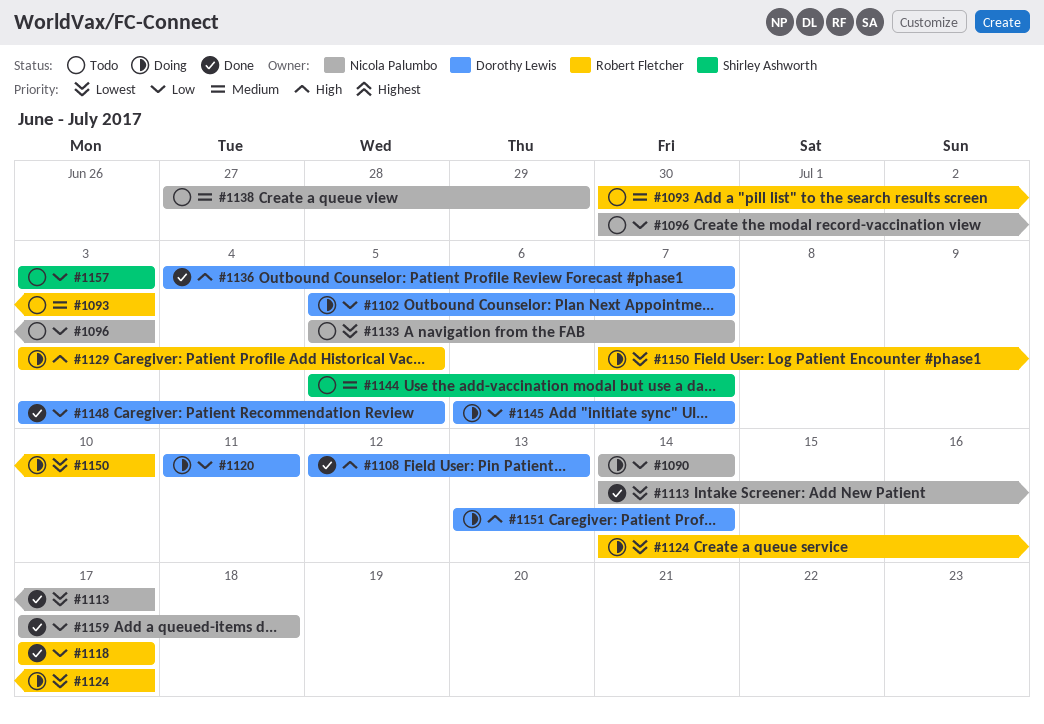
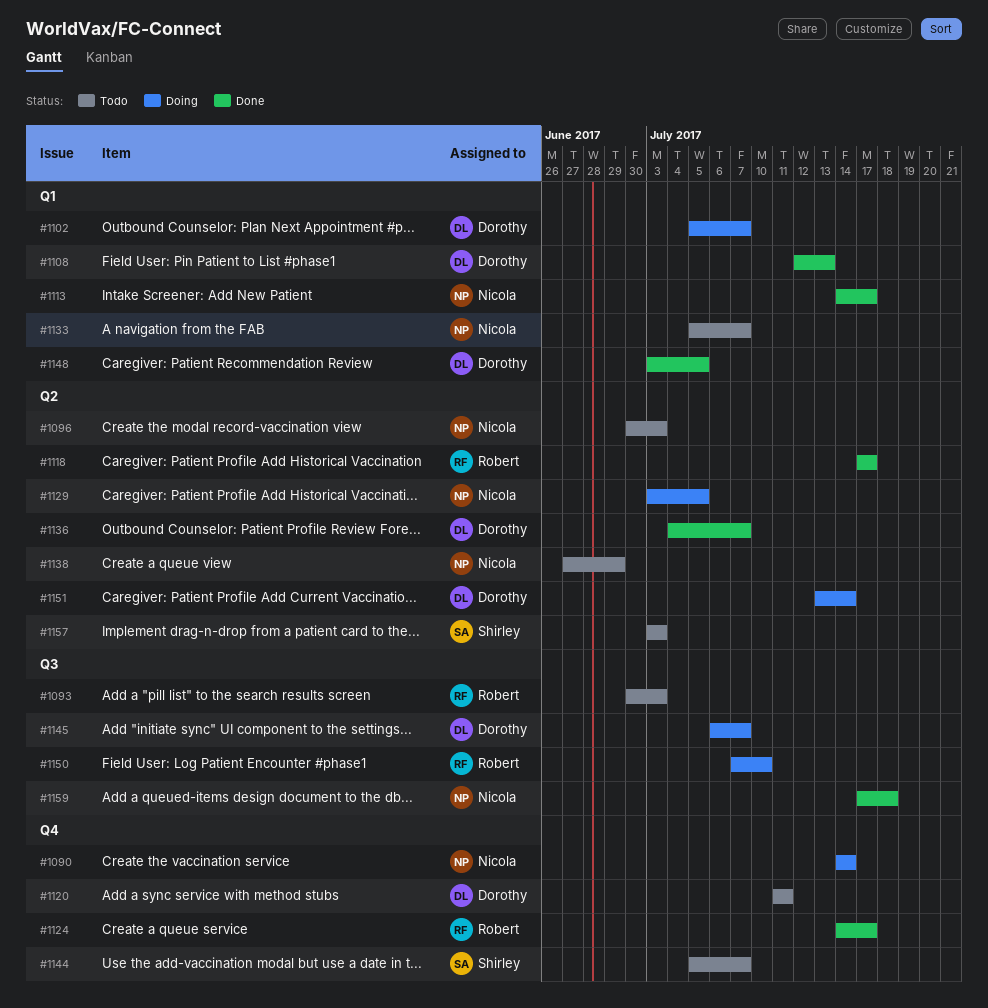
#1120, status: Doing -> Todo
#1124, status: Doing -> Done
#1129, owner: Robert Fletcher -> Nicola Palumbo

